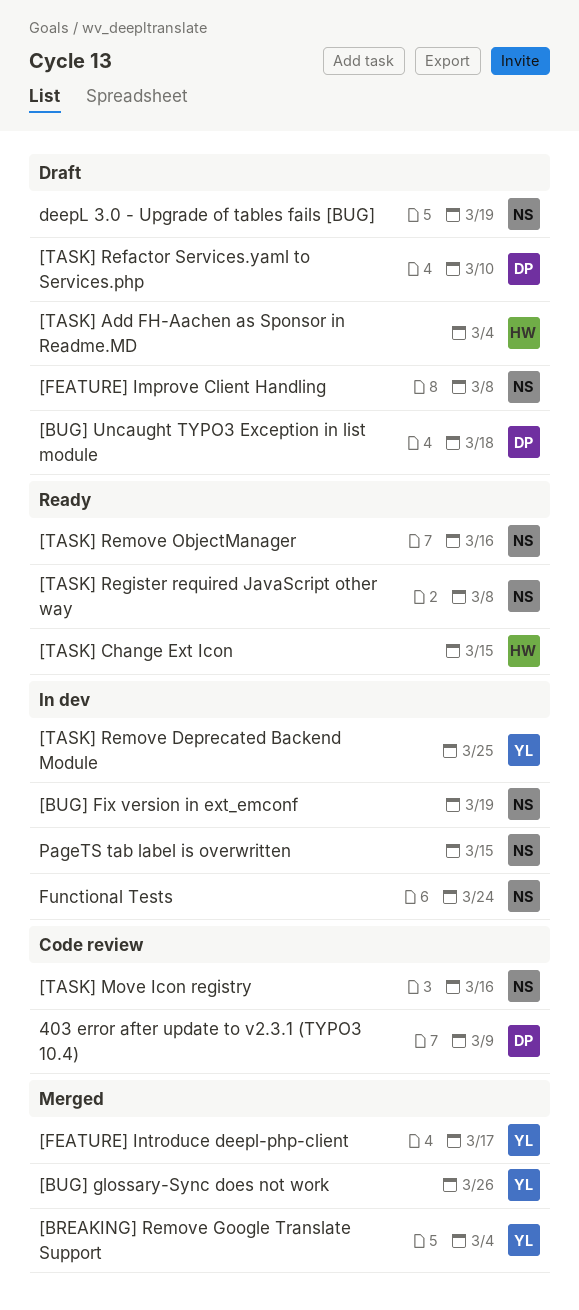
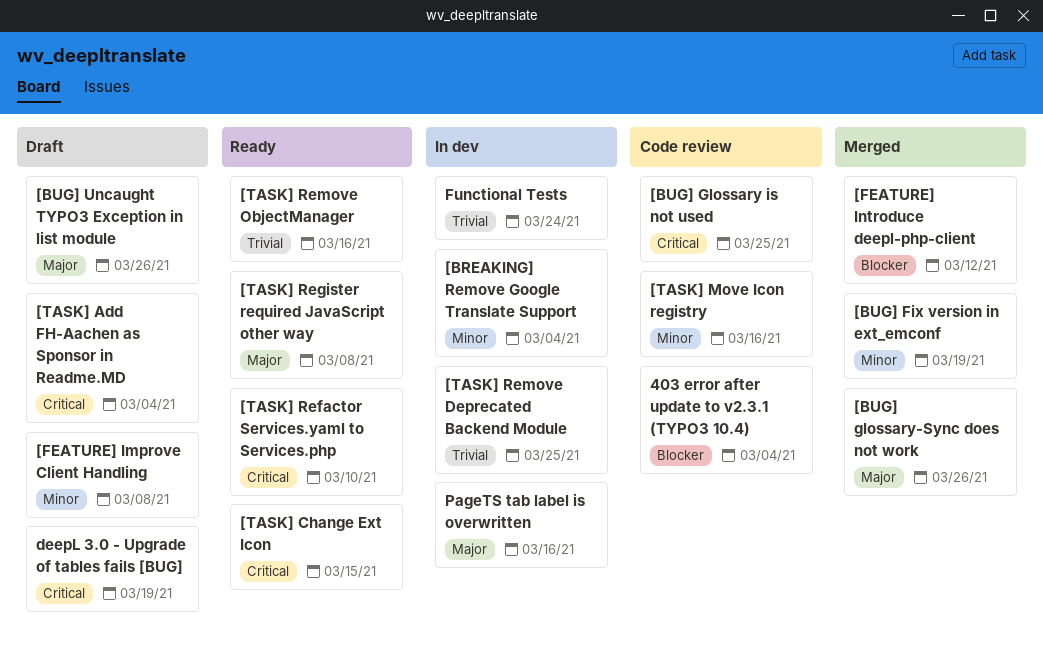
403 error after update to v2.3.1 (TYPO3 10.4), due: Mar 9 -> Mar 4
[BREAKING] Remove Google Translate Support, status: Merged -> In dev
[BUG] Fix version in ext_emconf, status: In dev -> Merged
[BUG] Glossary is not used: none -> present
[BUG] Uncaught TYPO3 Exception in list module, due: Mar 18 -> Mar 26
[FEATURE] Introduce deepl-php-client, due: Mar 17 -> Mar 12
[TASK] Refactor Services.yaml to Services.php, status: Draft -> Ready
PageTS tab label is overwritten, due: Mar 15 -> Mar 16

